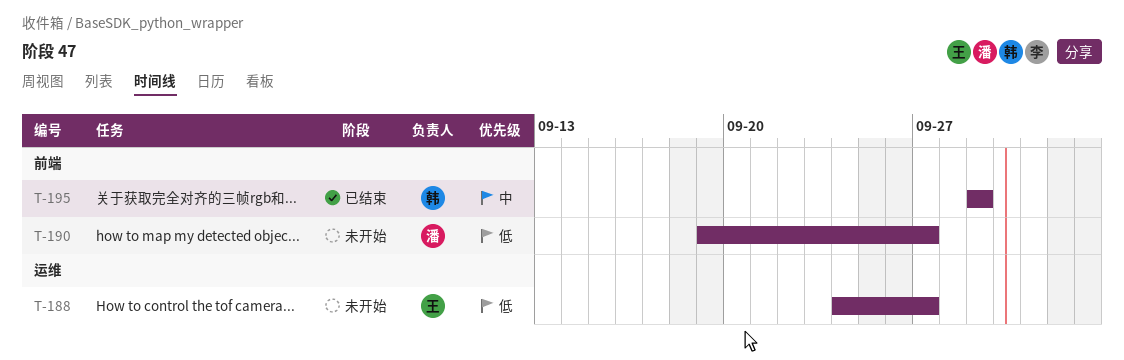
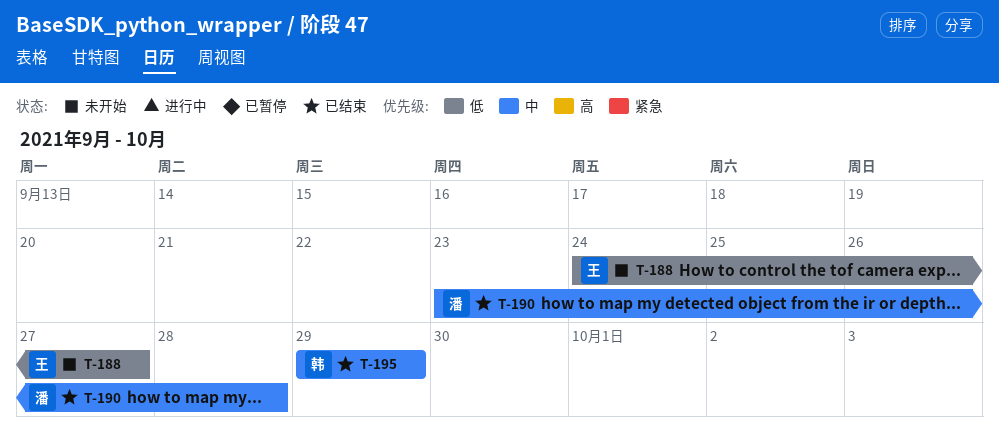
T-190, status: 未开始 -> 已结束
T-190, priority: 低 -> 中
T-190, start: Sep 19 -> Sep 23
T-190, due: Sep 27 -> Sep 28

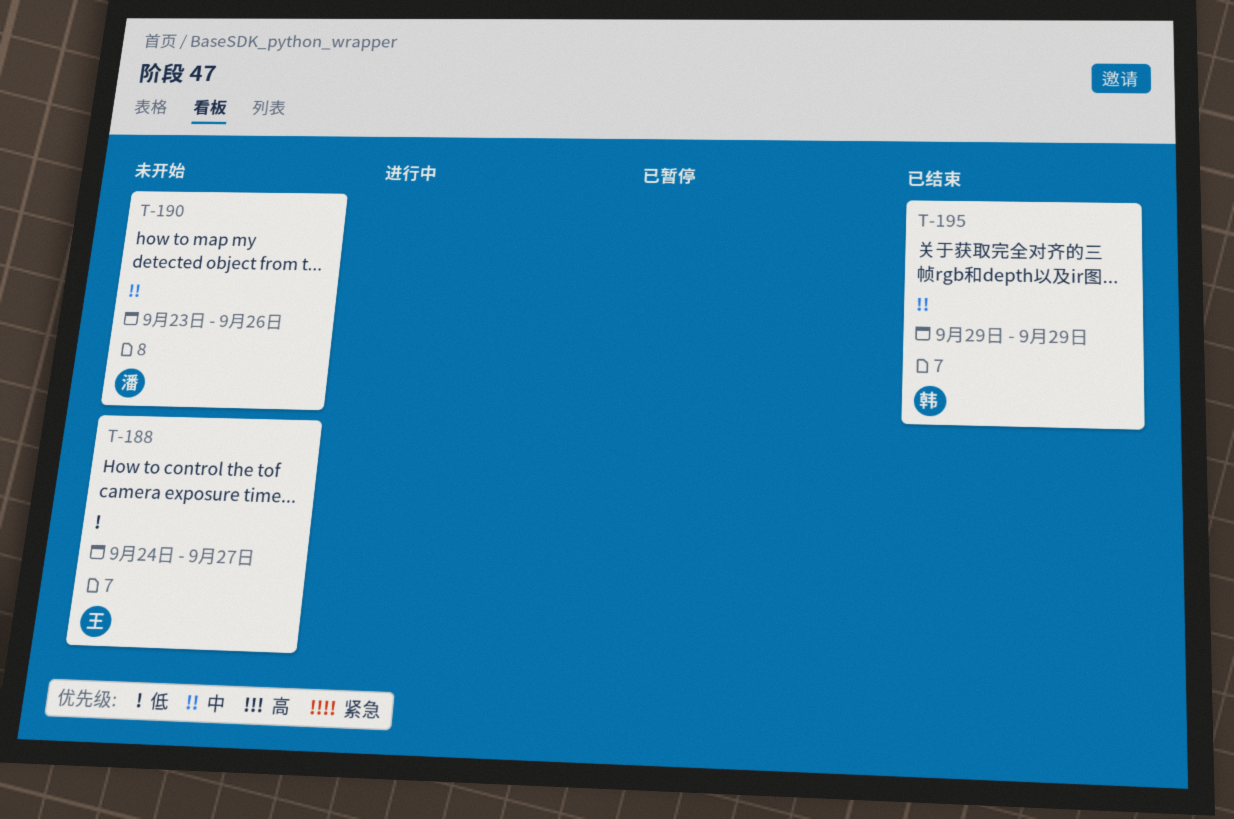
T-190, status: 已结束 -> 未开始
T-190, due: Sep 28 -> Sep 26

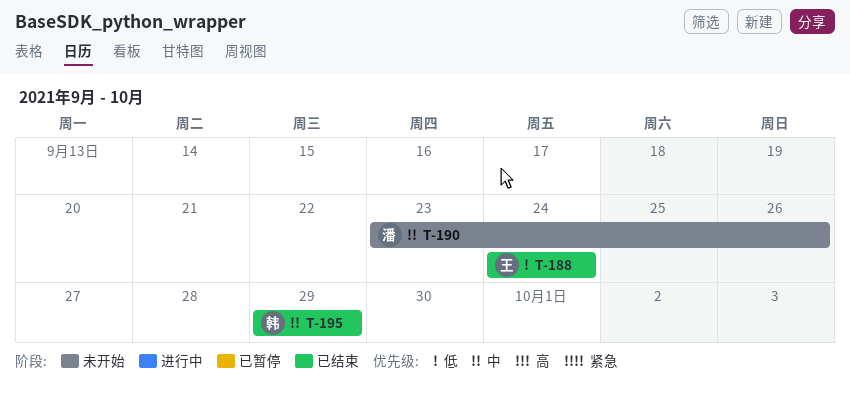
T-188, status: 未开始 -> 已结束
T-188, due: Sep 27 -> Sep 24

